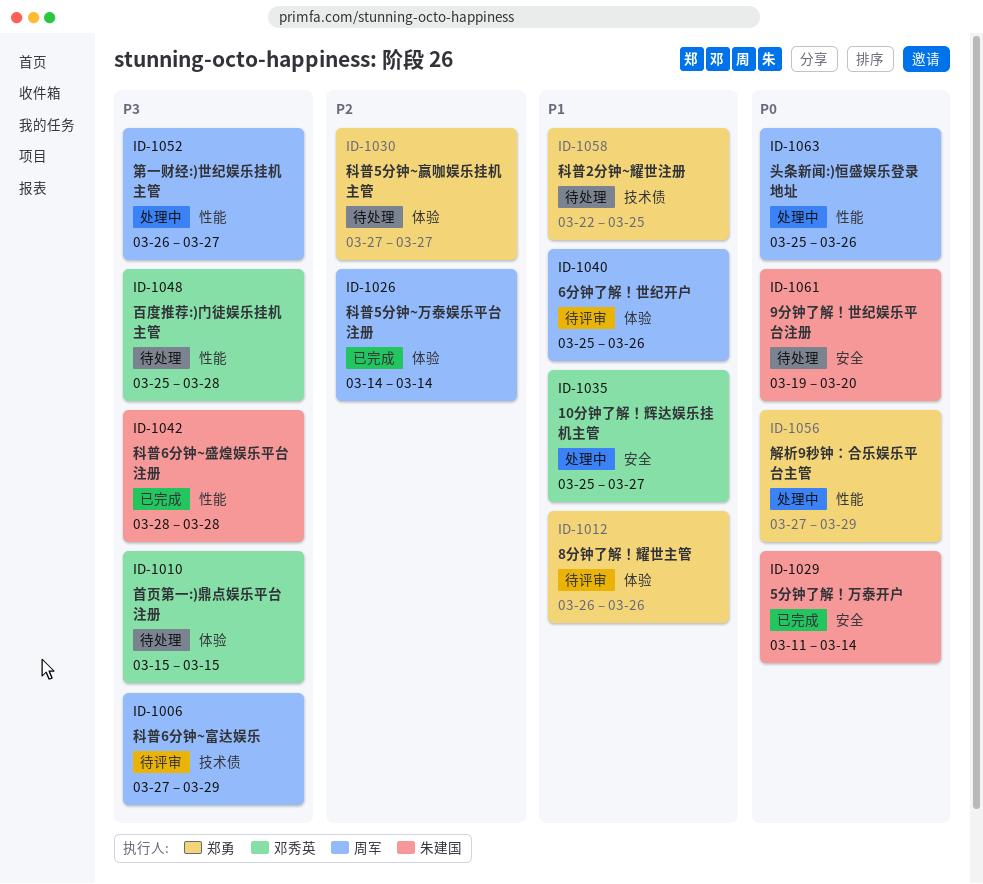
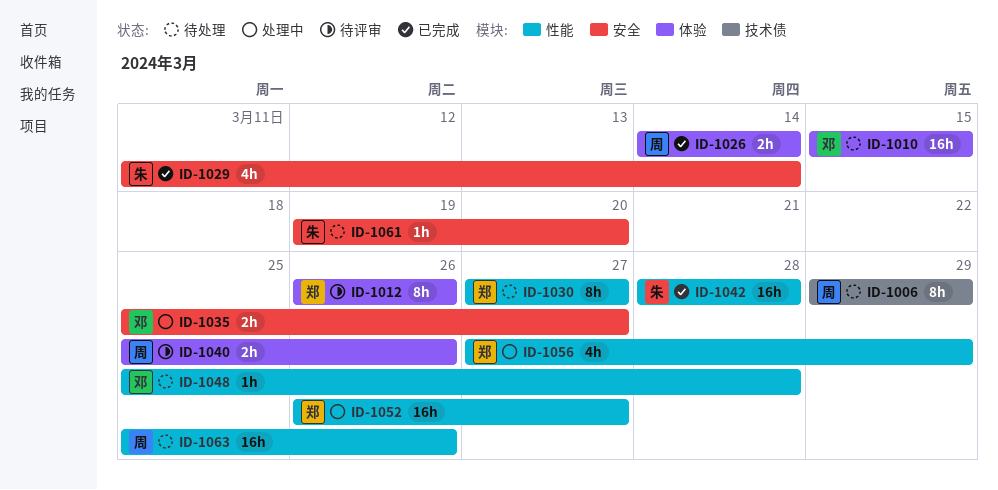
ID-1006, status: 待评审 -> 待处理
ID-1006, start: Mar 27 -> Mar 29
ID-1030, label: 体验 -> 性能
ID-1052, owner: 周军 -> 郑勇
ID-1058: present -> none
ID-1063, status: 处理中 -> 待处理

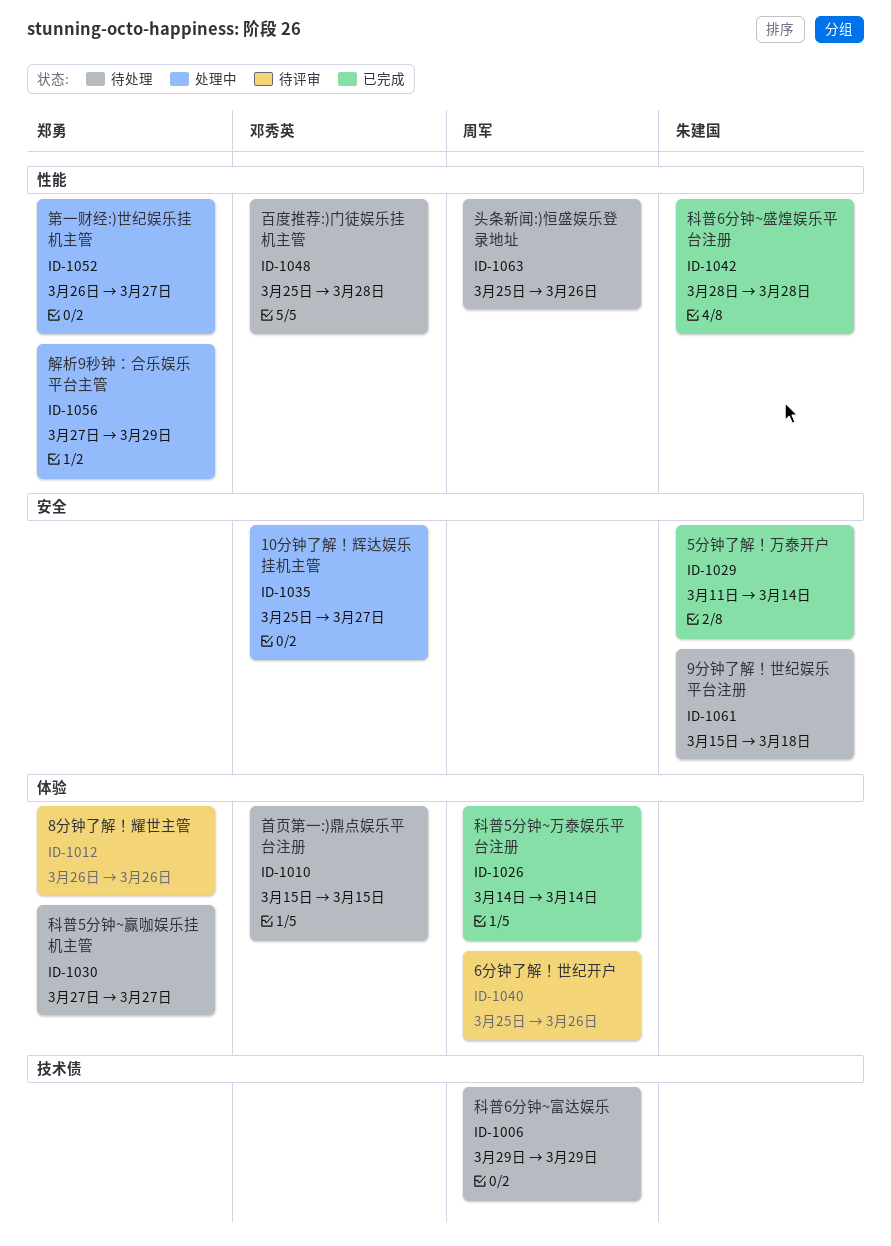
ID-1030, label: 性能 -> 体验
ID-1061, start: Mar 19 -> Mar 15
ID-1061, due: Mar 20 -> Mar 18

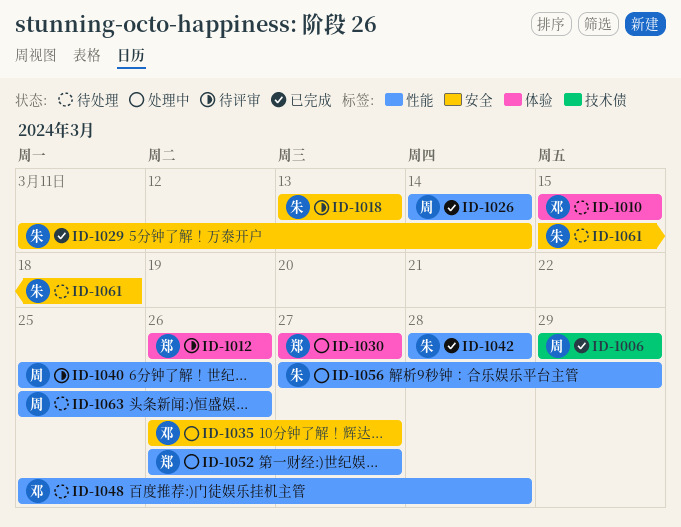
ID-1006, status: 待处理 -> 已完成
ID-1018: none -> present
ID-1026, label: 体验 -> 性能
ID-1030, status: 待处理 -> 处理中
ID-1035, start: Mar 25 -> Mar 26
ID-1040, label: 体验 -> 性能
ID-1056, owner: 郑勇 -> 朱建国

